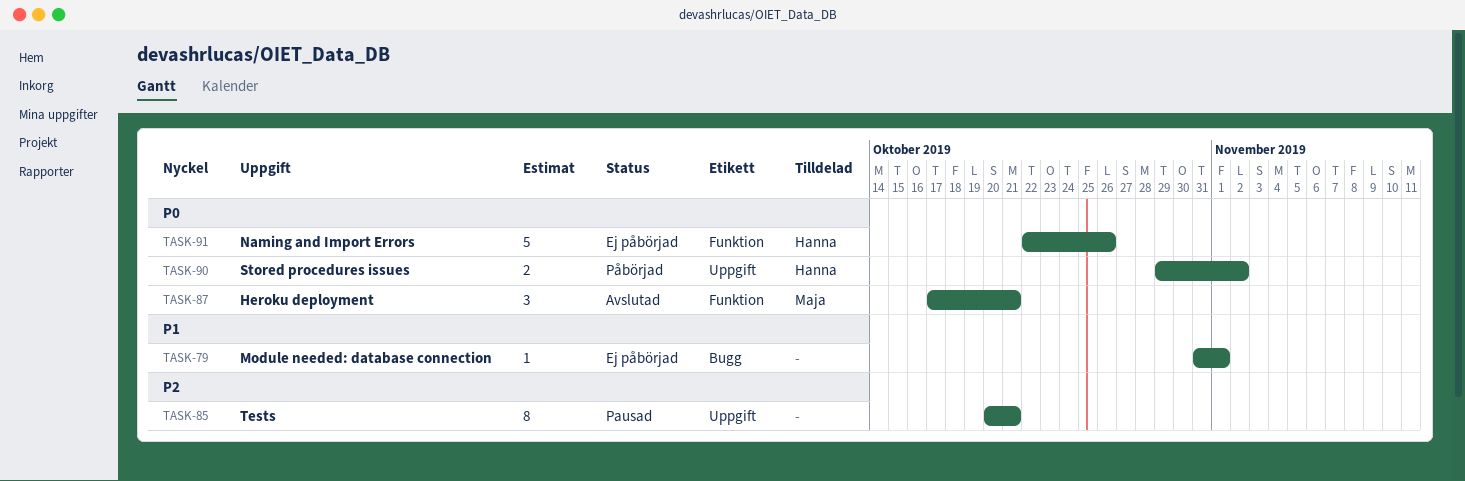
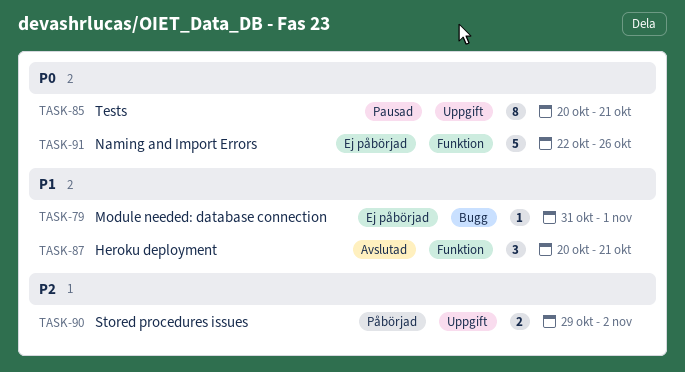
TASK-85, priority: P2 -> P0
TASK-87, priority: P0 -> P1
TASK-87, start: Oct 17 -> Oct 20
TASK-90, priority: P0 -> P2

